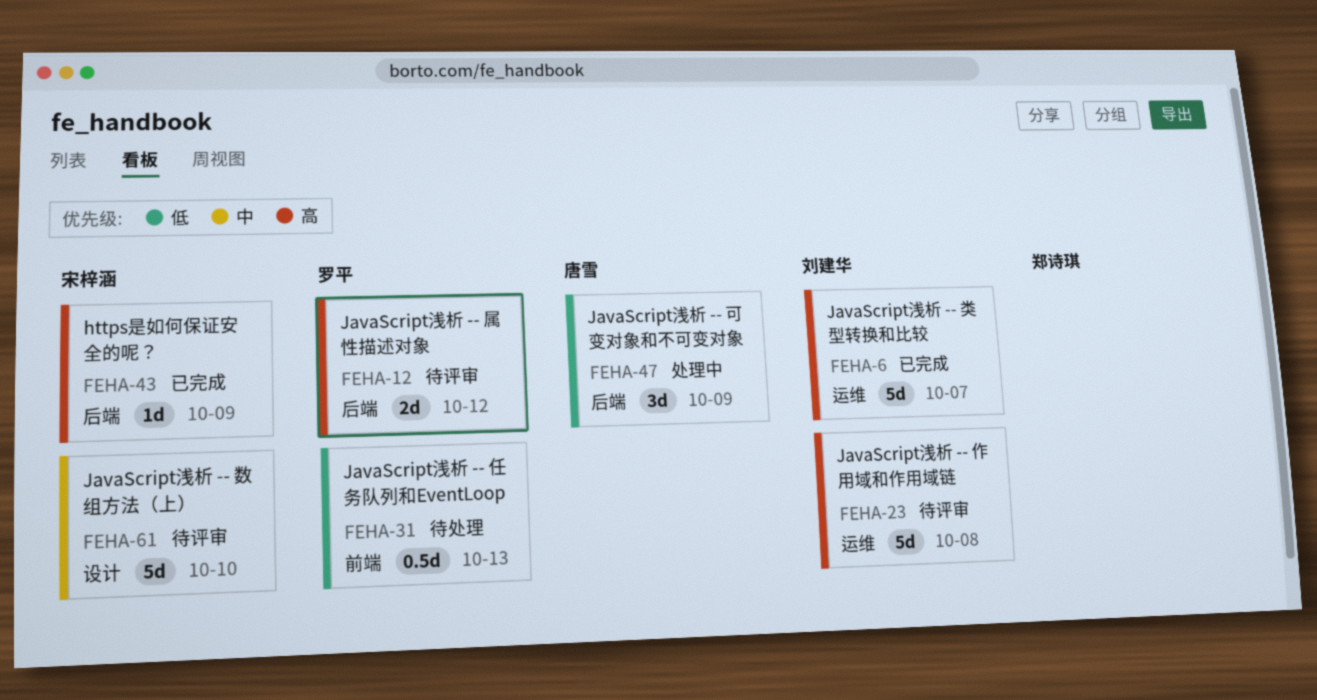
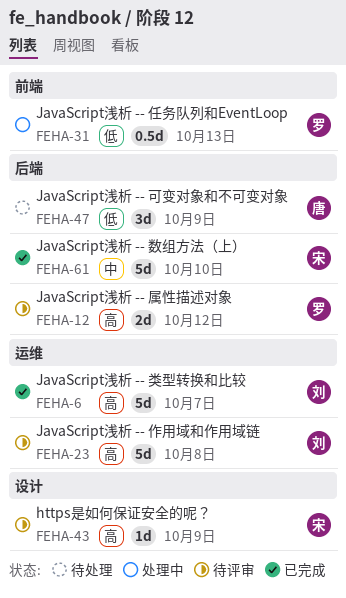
FEHA-31, status: 待处理 -> 处理中
FEHA-43, status: 已完成 -> 待评审
FEHA-43, label: 后端 -> 设计
FEHA-47, status: 处理中 -> 待处理
FEHA-61, status: 待评审 -> 已完成
FEHA-61, label: 设计 -> 后端

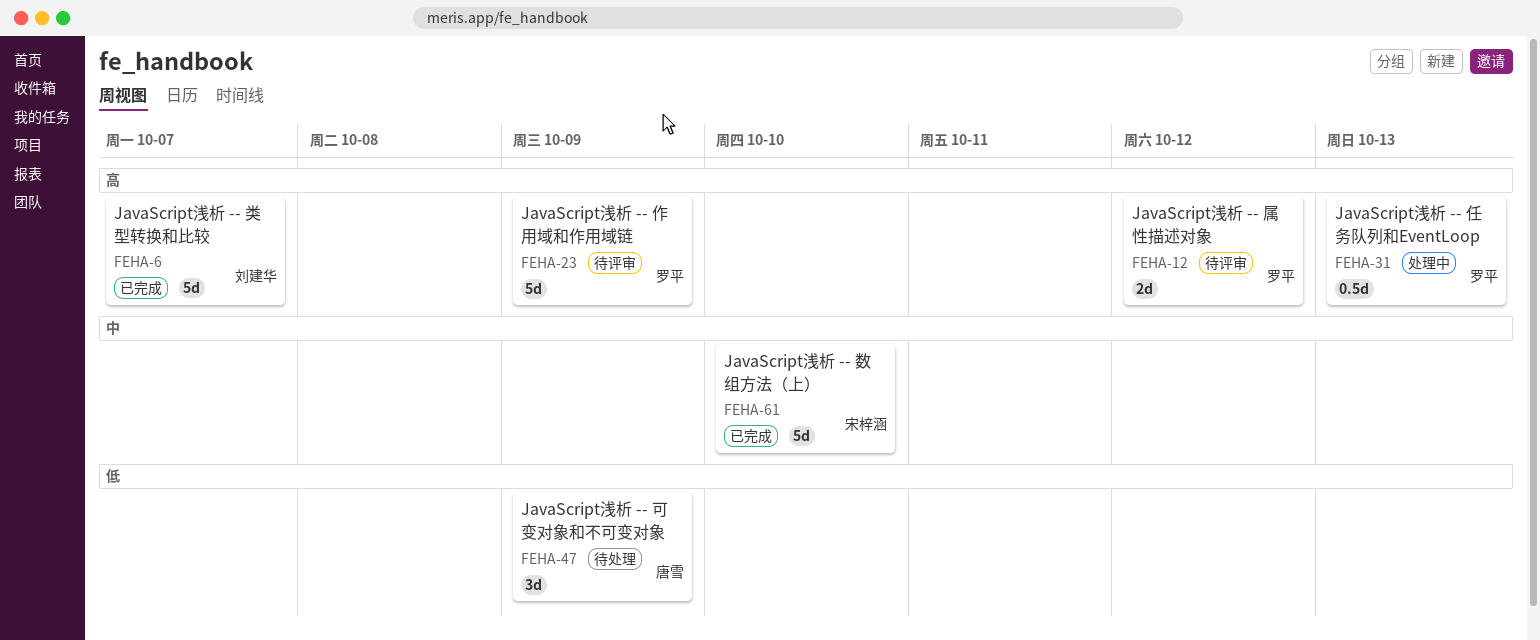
FEHA-23, owner: 刘建华 -> 罗平
FEHA-23, due: Oct 8 -> Oct 9
FEHA-31, priority: 低 -> 高
FEHA-43: present -> none

